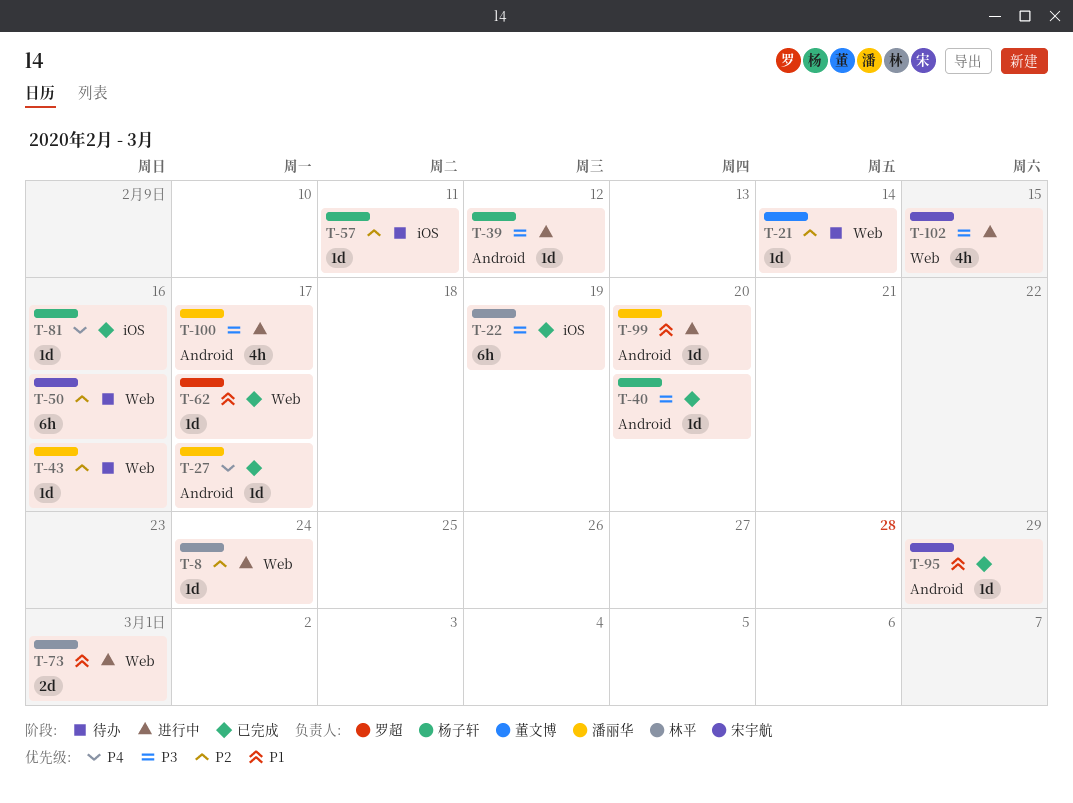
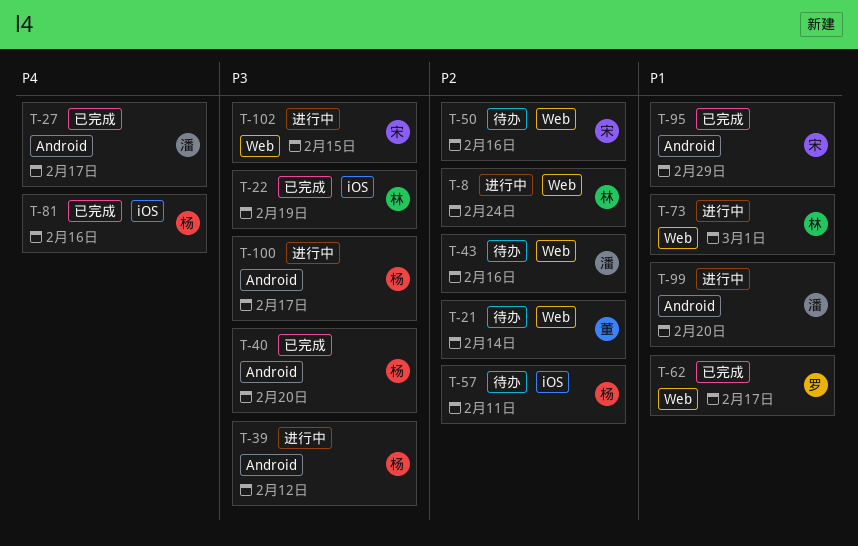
T-100, owner: 潘丽华 -> 杨子轩

